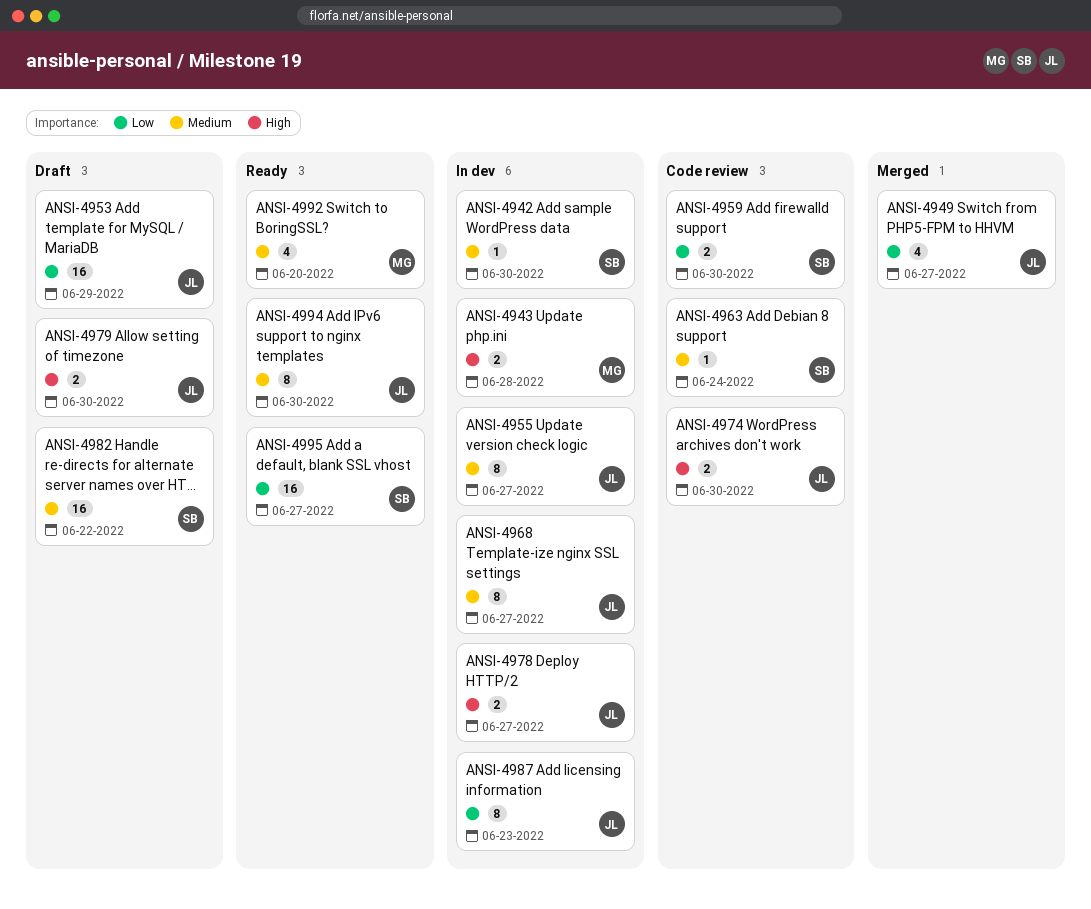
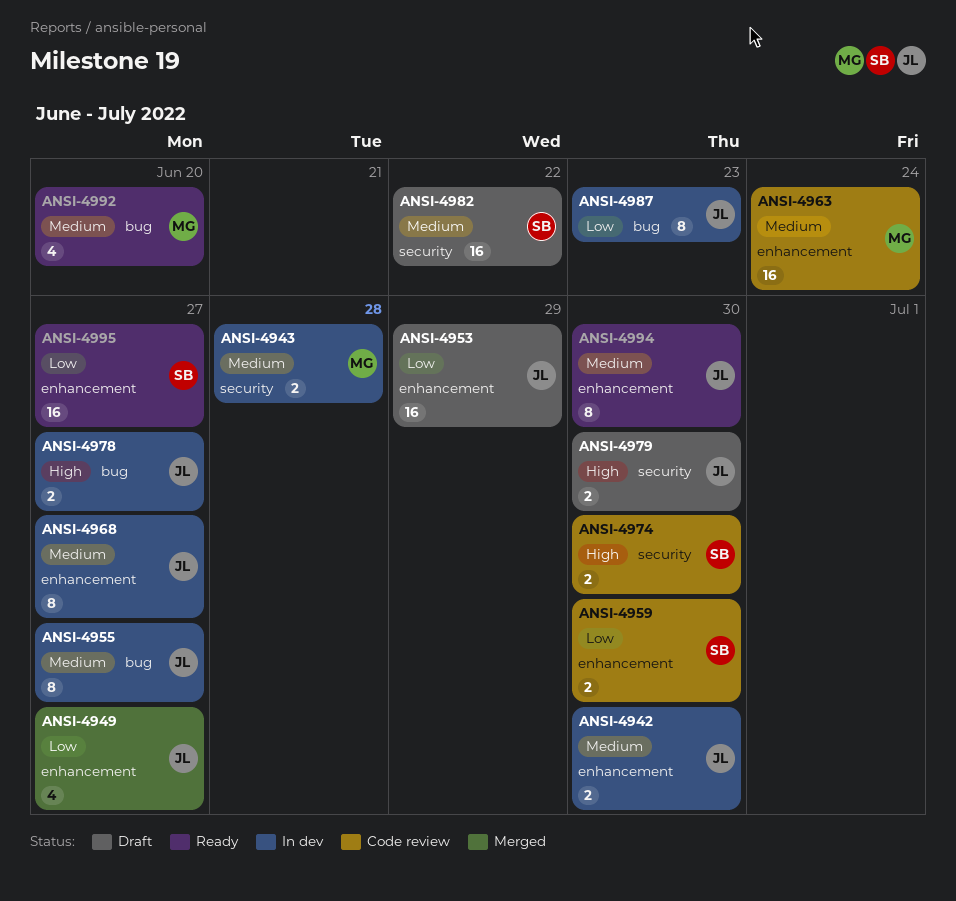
ANSI-4942, owner: SB -> JL
ANSI-4942, estimate: 1 -> 2
ANSI-4943, priority: High -> Medium
ANSI-4963, owner: SB -> MG
ANSI-4963, estimate: 1 -> 16
ANSI-4974, owner: JL -> SB

